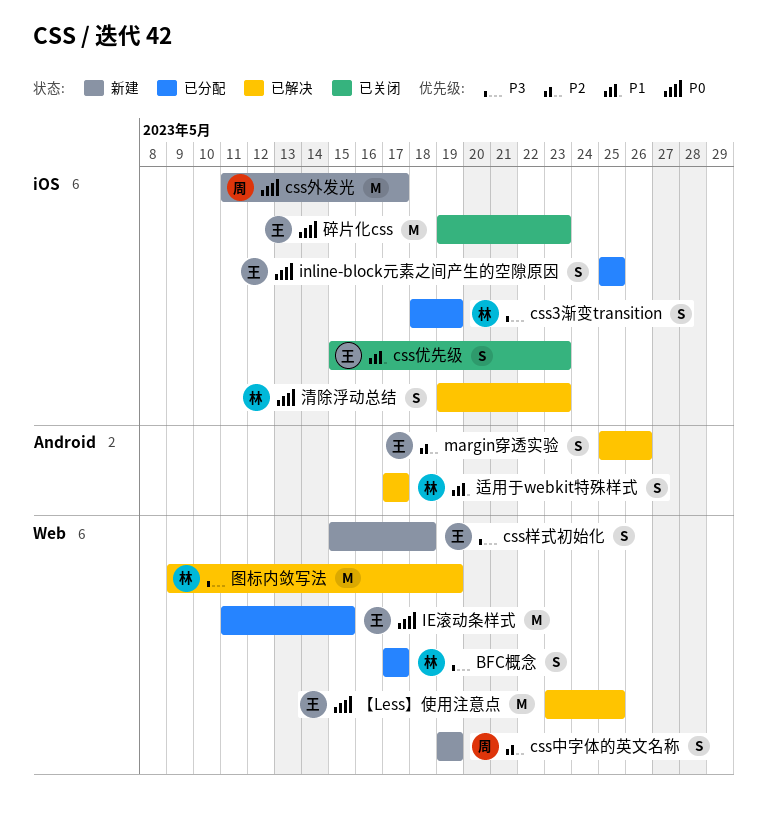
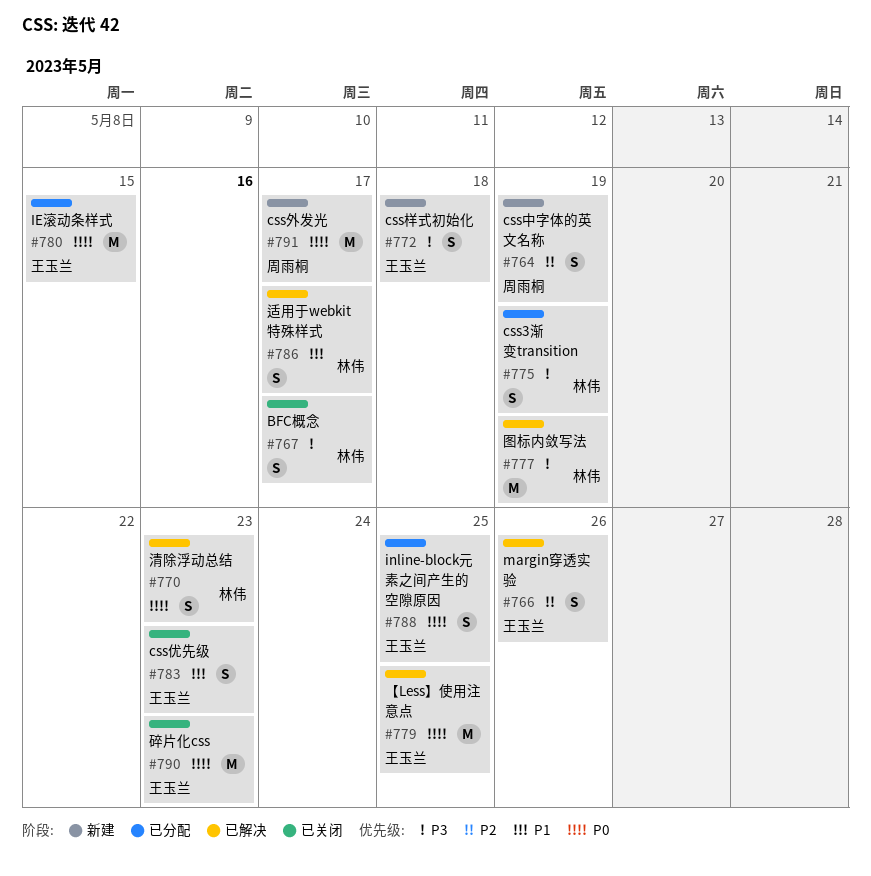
BFC概念, status: 已分配 -> 已关闭

